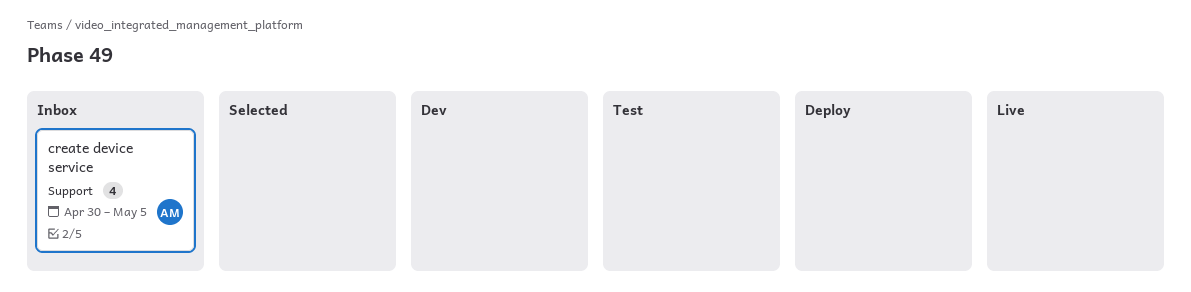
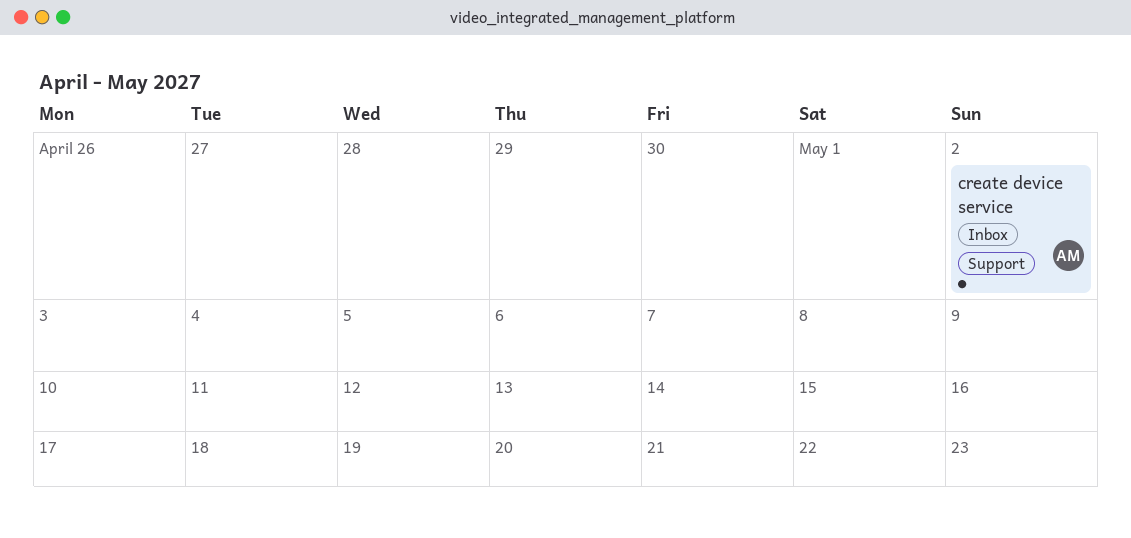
create device service, estimate: 4 -> 1
create device service, due: May 5 -> May 2

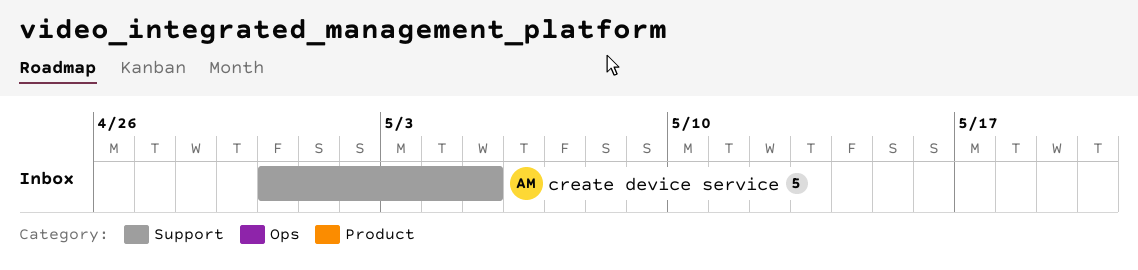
create device service, estimate: 1 -> 5
create device service, due: May 2 -> May 5

